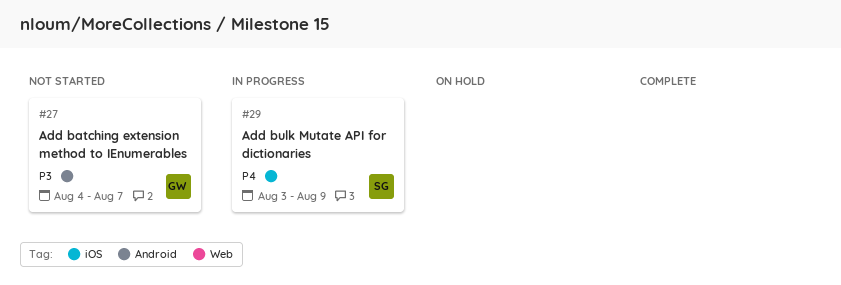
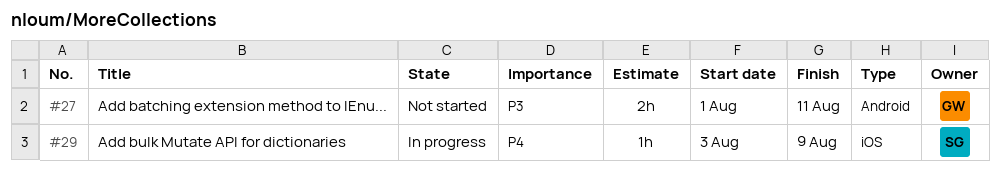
#27, start: Aug 4 -> Aug 1
#27, due: Aug 7 -> Aug 11

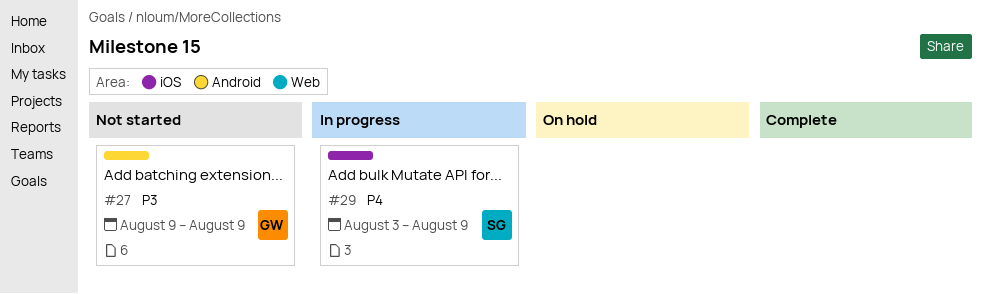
#27, start: Aug 1 -> Aug 9
#27, due: Aug 11 -> Aug 9

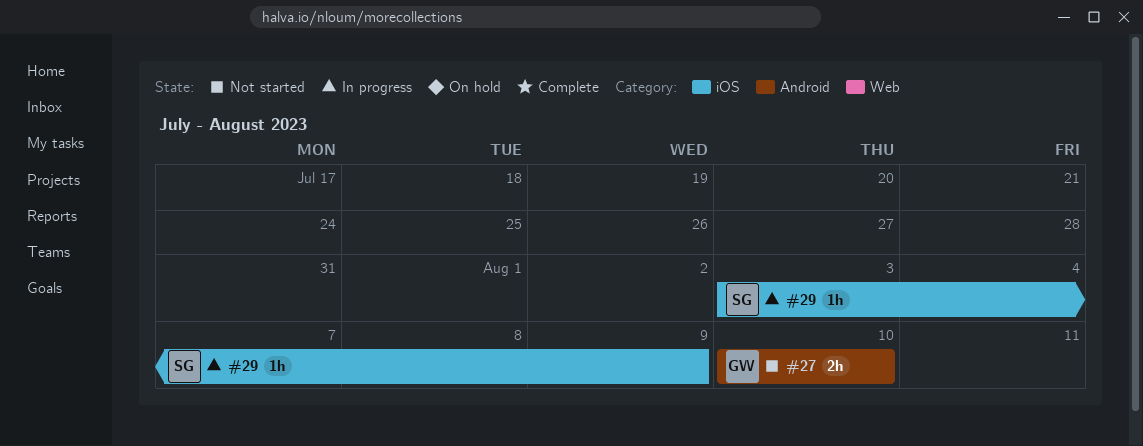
#27, start: Aug 9 -> Aug 10
#27, due: Aug 9 -> Aug 10

